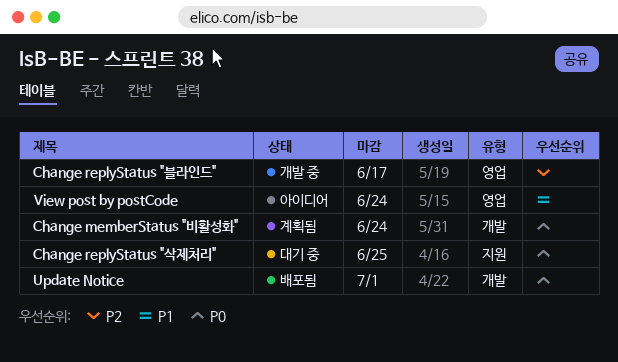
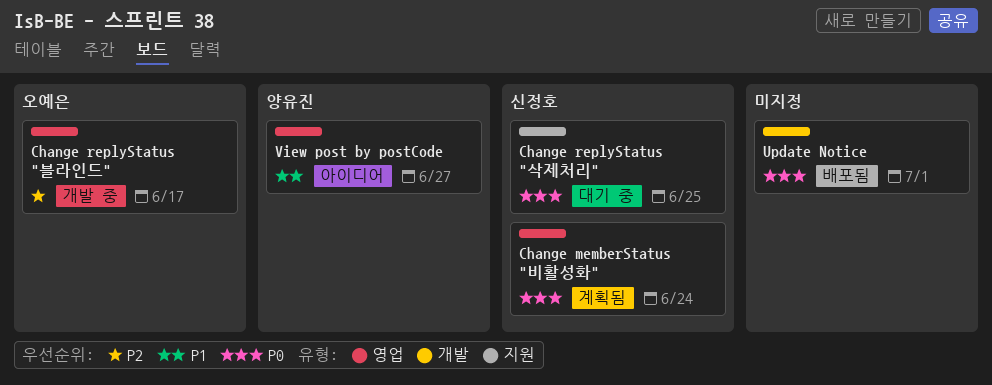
Change memberStatus "비활성화", label: 개발 -> 영업
View post by postCode, due: Jun 24 -> Jun 27

